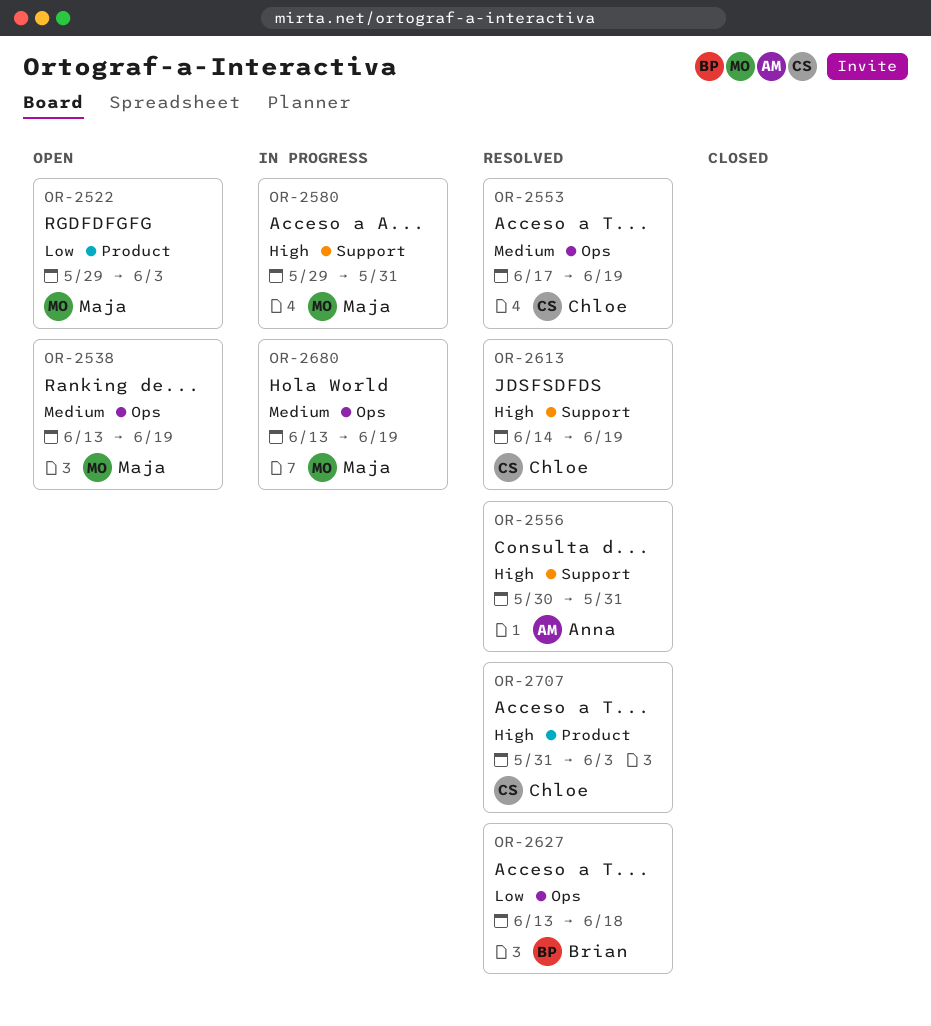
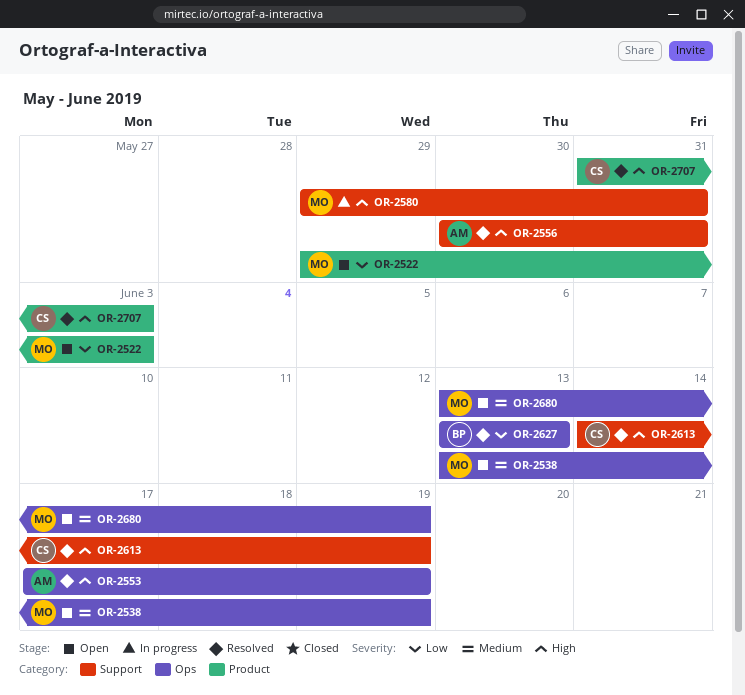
OR-2553, owner: Chloe -> Anna
OR-2553, priority: Medium -> High
OR-2627, due: Jun 18 -> Jun 13
OR-2680, status: In progress -> Open

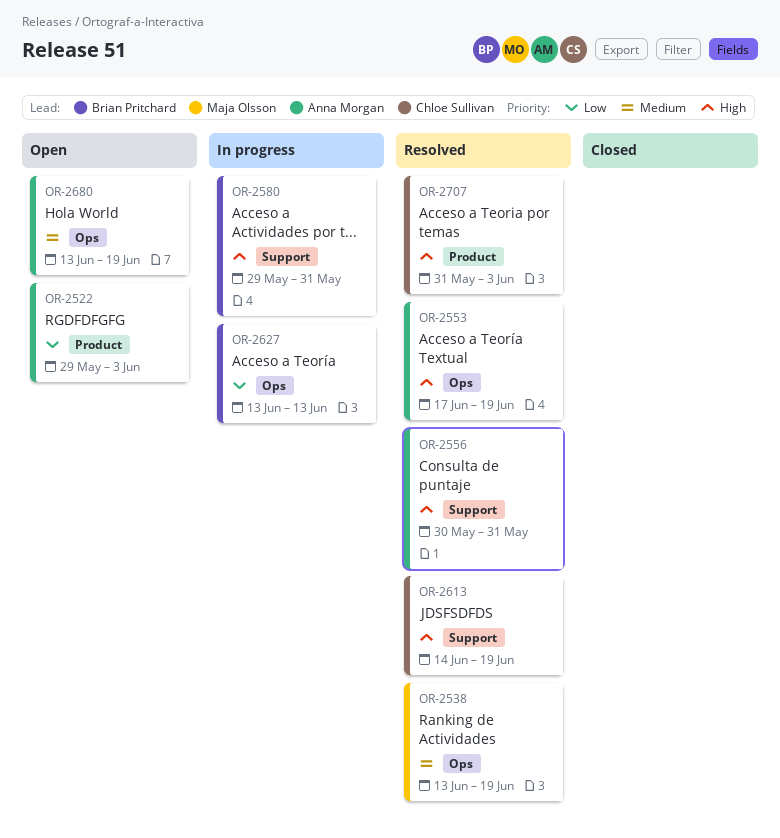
OR-2522, owner: Maja Olsson -> Anna Morgan
OR-2538, status: Open -> Resolved
OR-2580, owner: Maja Olsson -> Brian Pritchard
OR-2627, status: Resolved -> In progress
OR-2680, owner: Maja Olsson -> Anna Morgan

